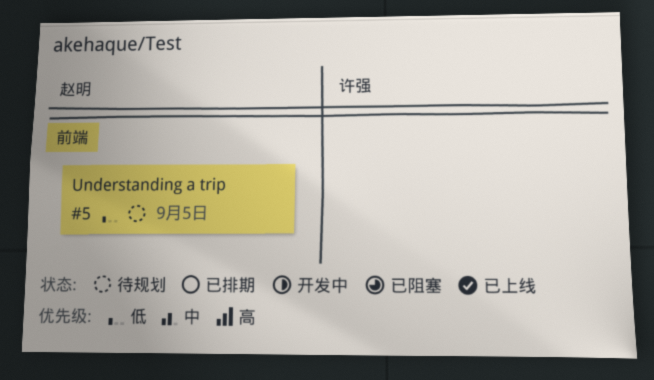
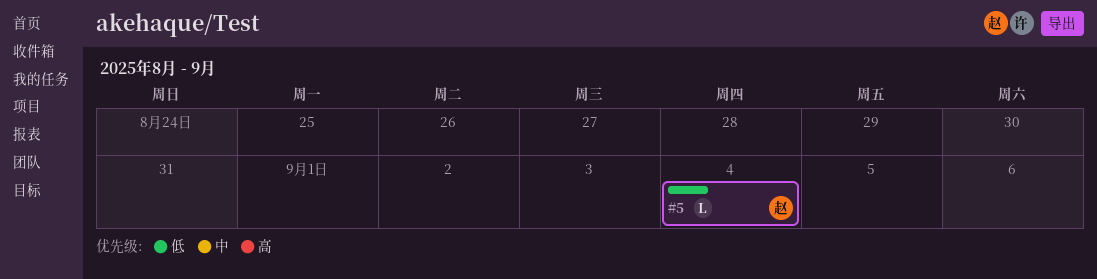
#5, due: Sep 5 -> Sep 4

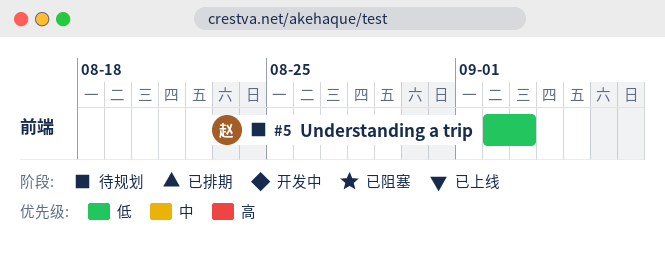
#5, due: Sep 4 -> Sep 3

